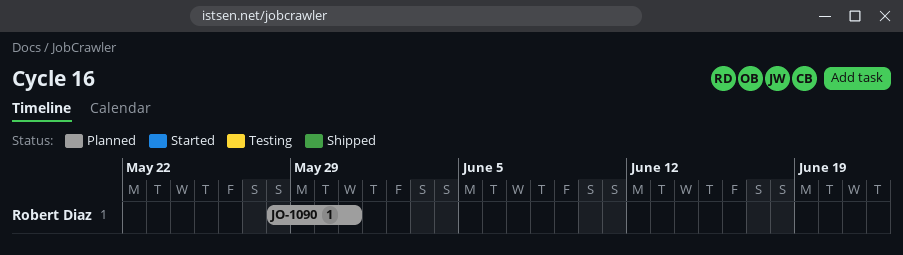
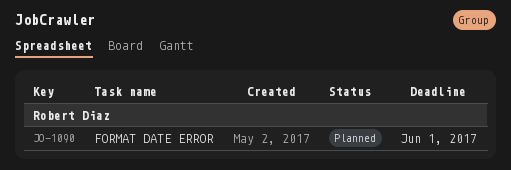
JO-1090, due: May 31 -> Jun 1

